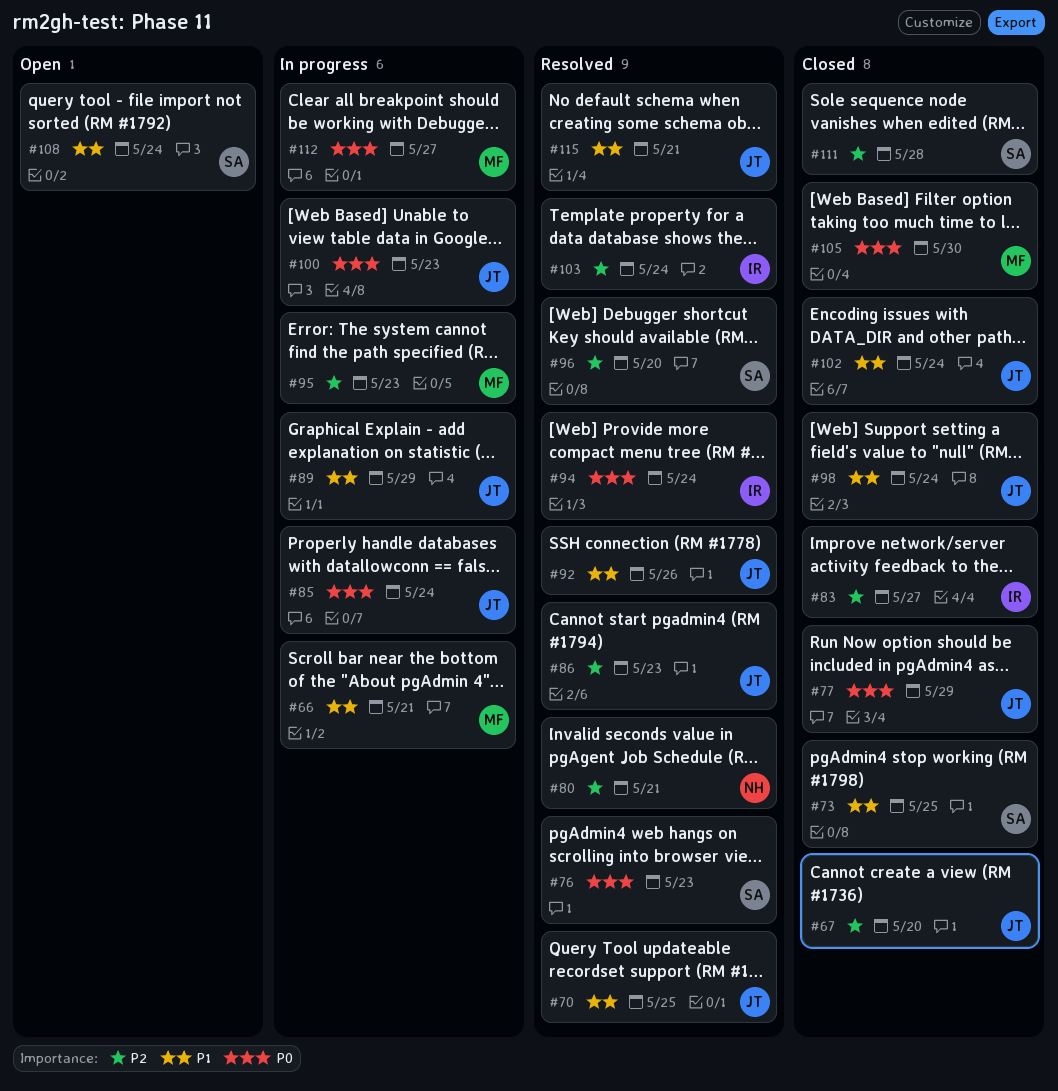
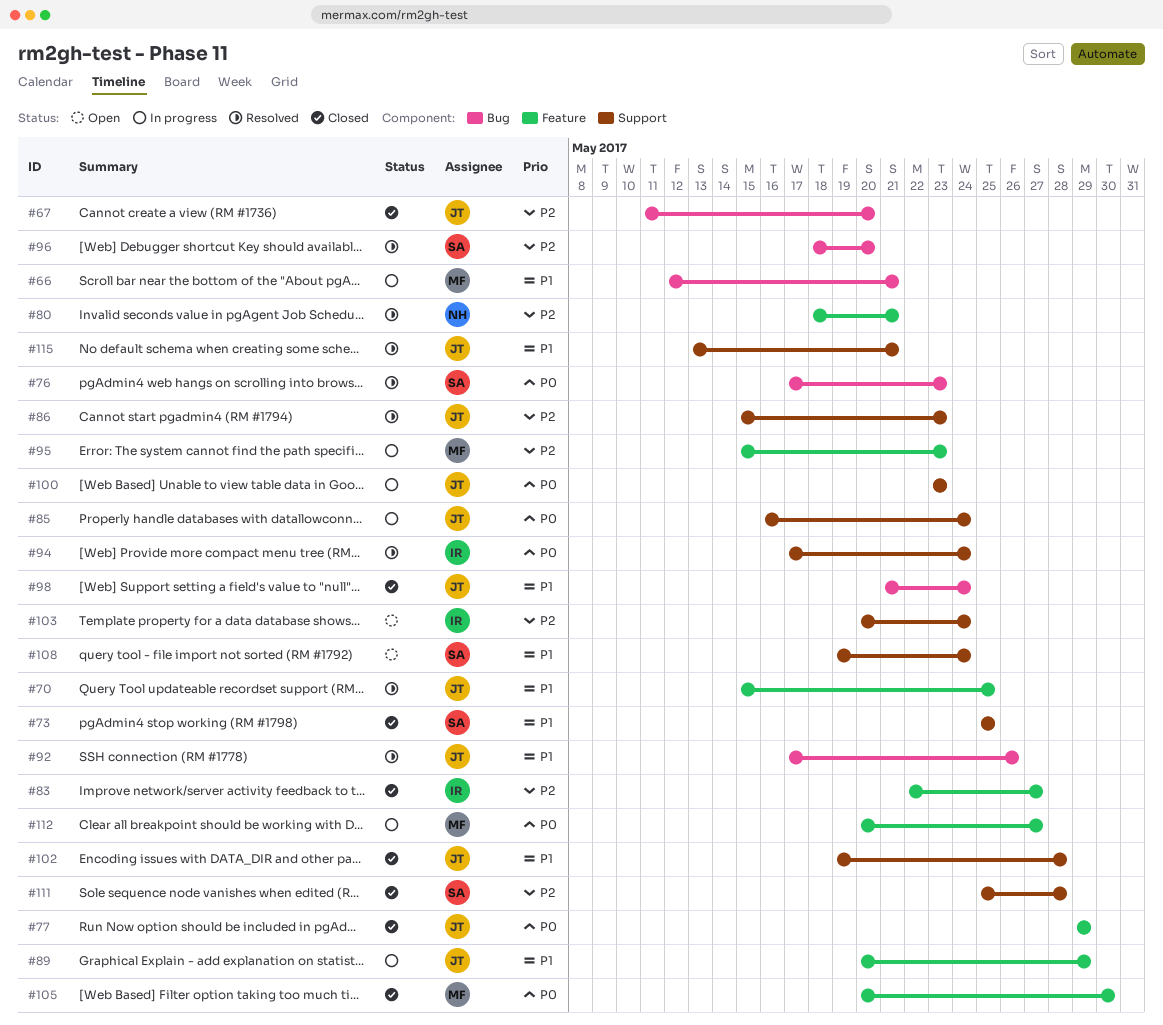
#102, due: May 24 -> May 28
#103, status: Resolved -> Open

